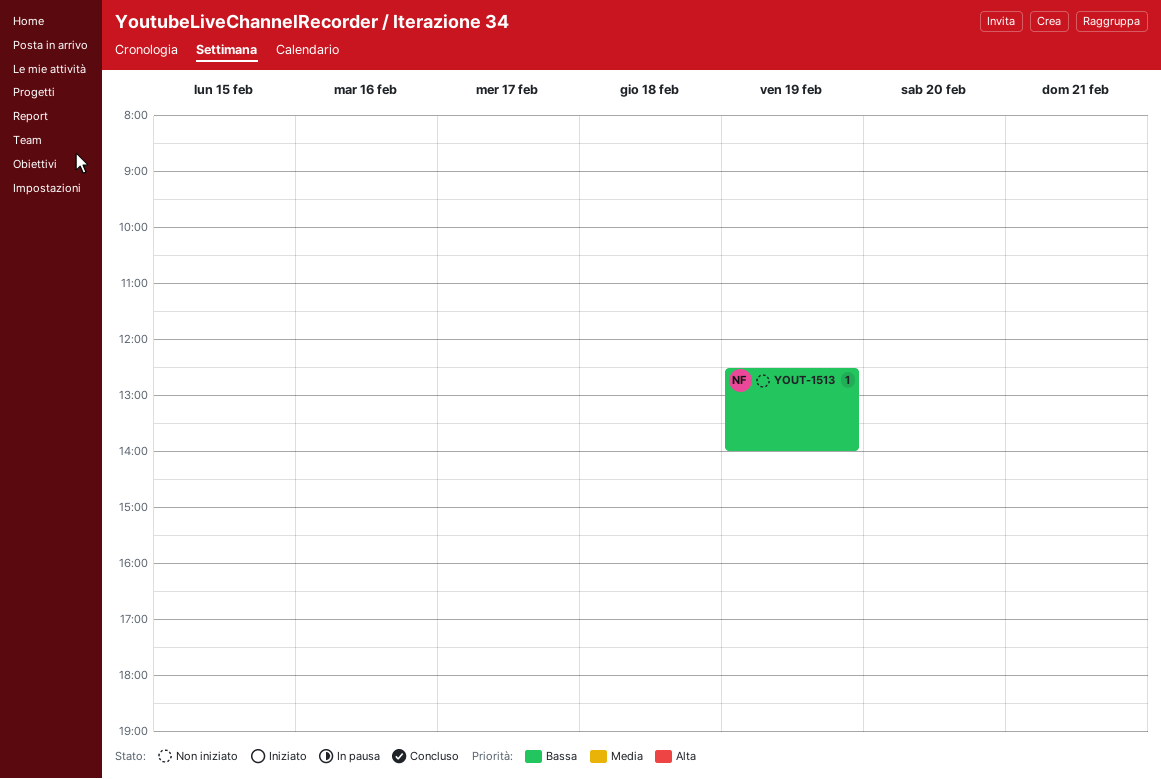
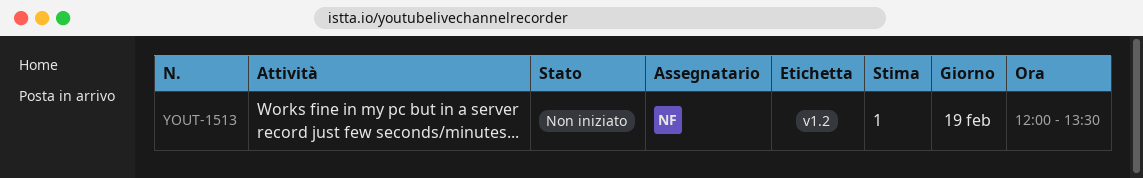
YOUT-1513, begins: 12:30 -> 12:00
YOUT-1513, ends: 14:00 -> 13:30

